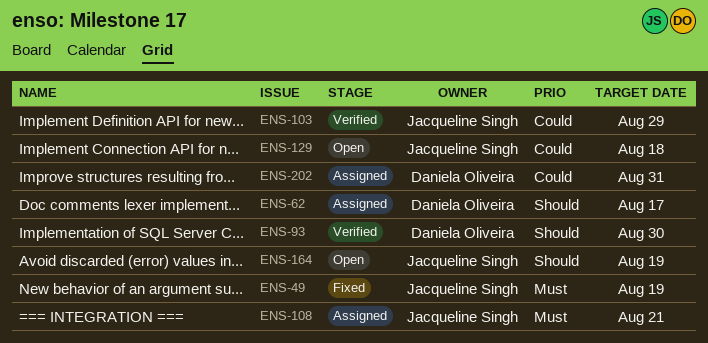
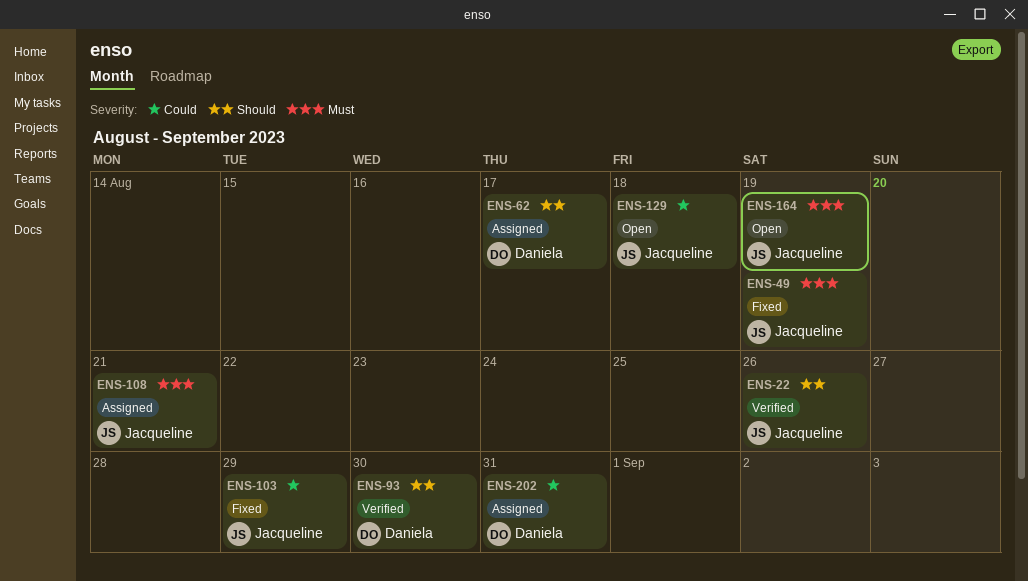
ENS-22: none -> present
ENS-103, status: Verified -> Fixed
ENS-164, priority: Should -> Must

